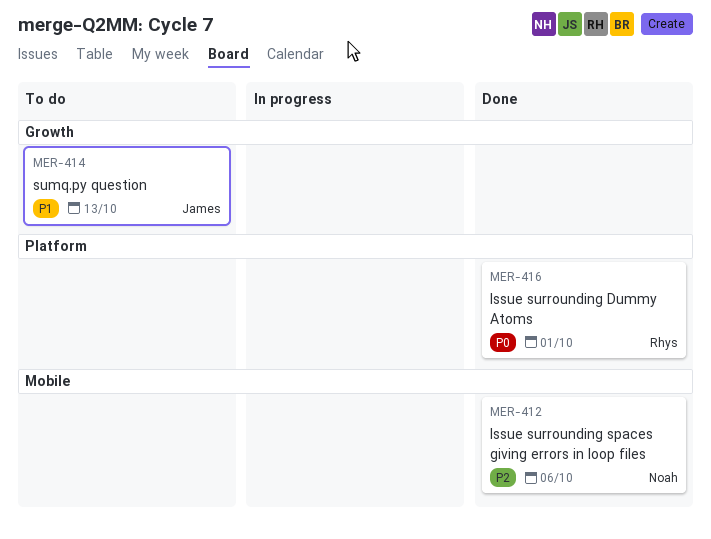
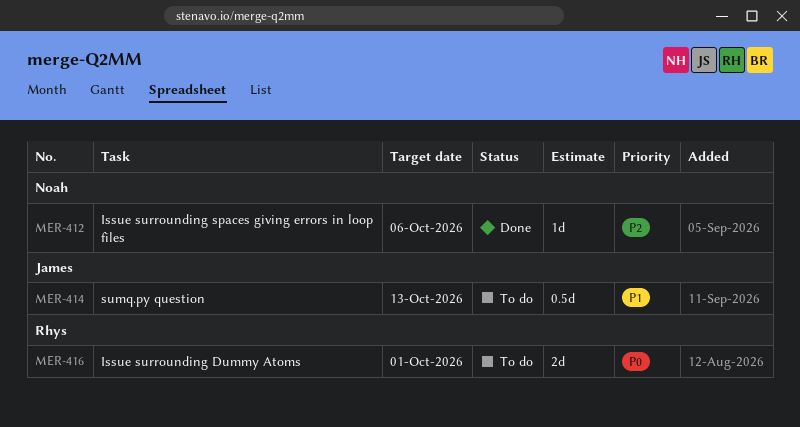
MER-416, status: Done -> To do

